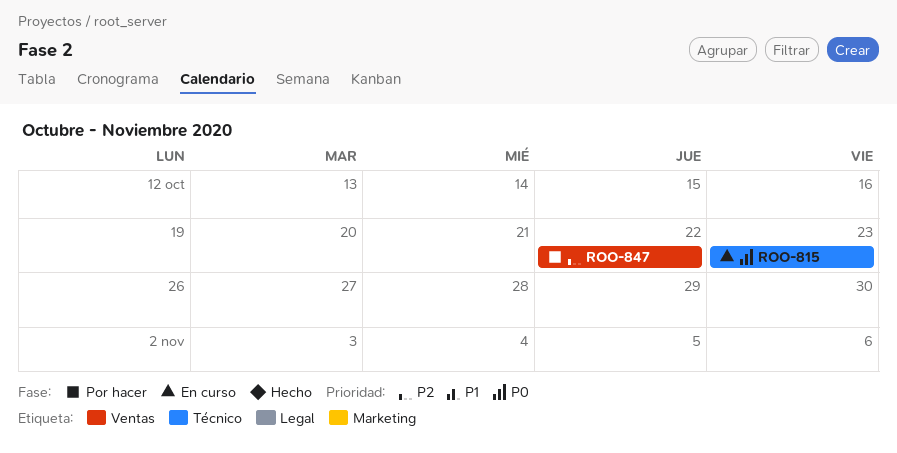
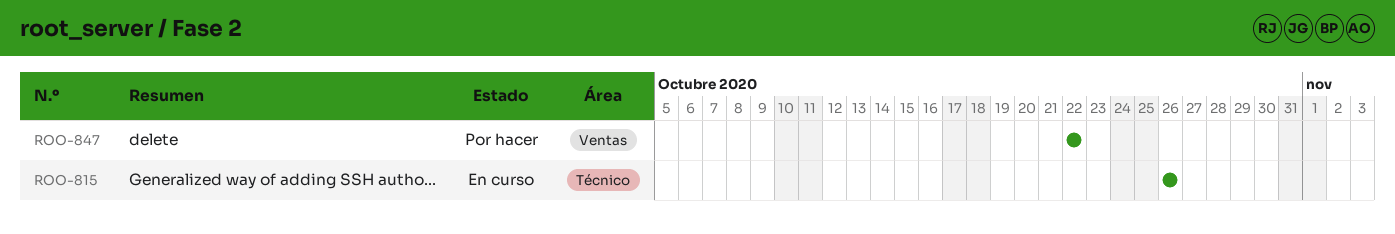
ROO-815, start: Oct 23 -> Oct 26
ROO-815, due: Oct 23 -> Oct 26

